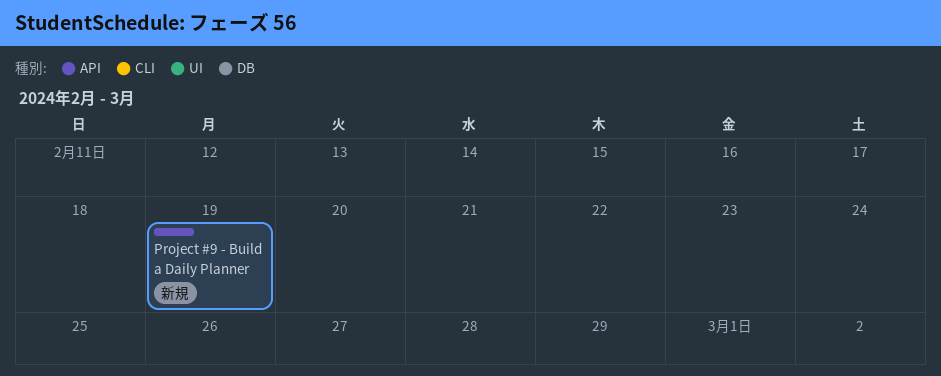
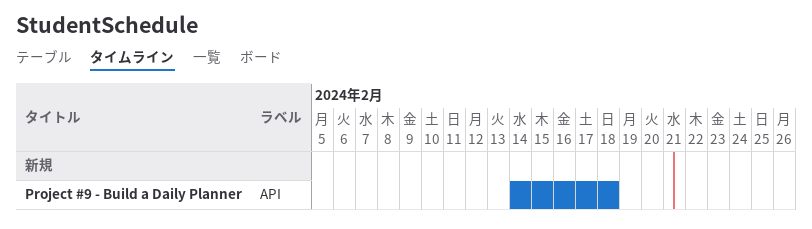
Project #9 - Build a Daily Planner, due: Feb 19 -> Feb 18

